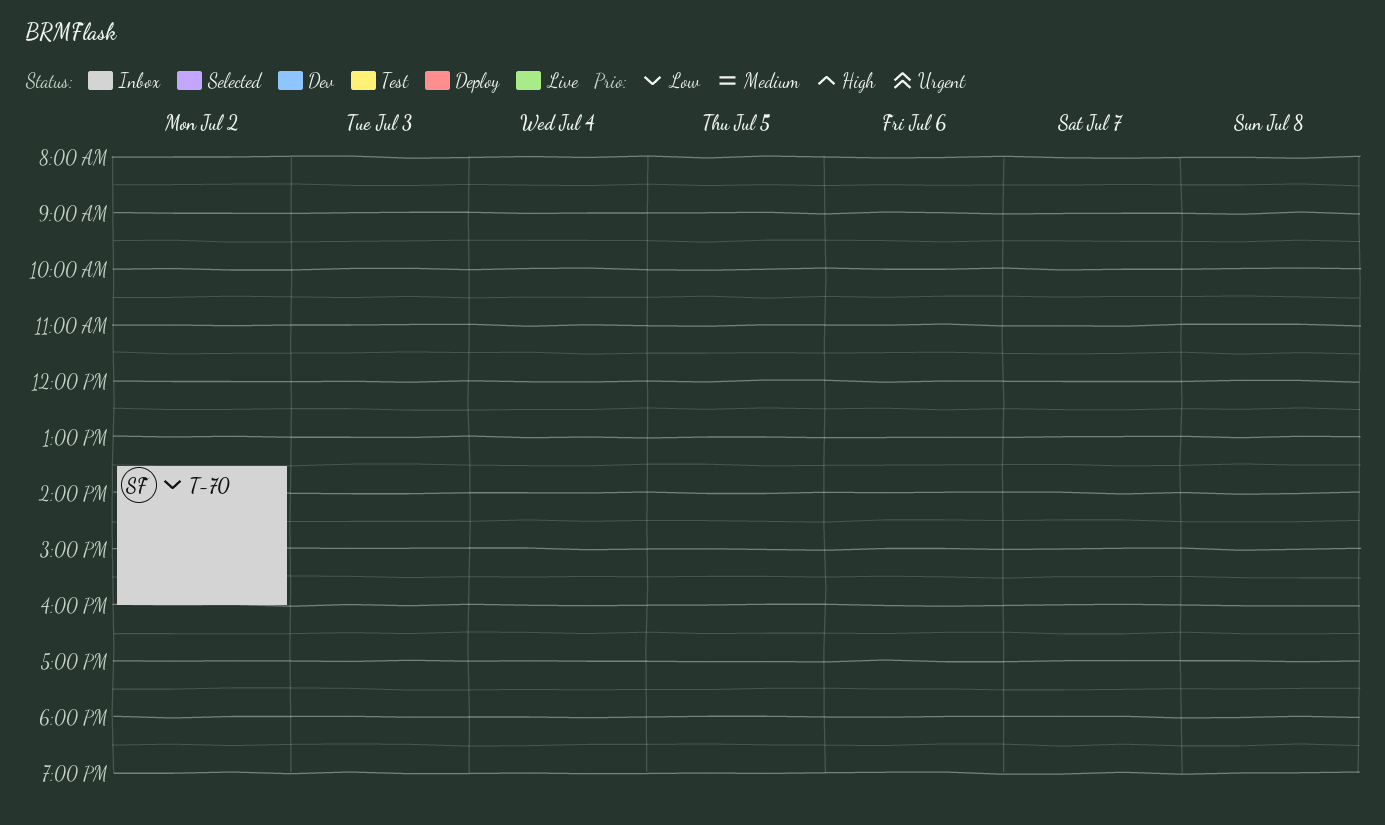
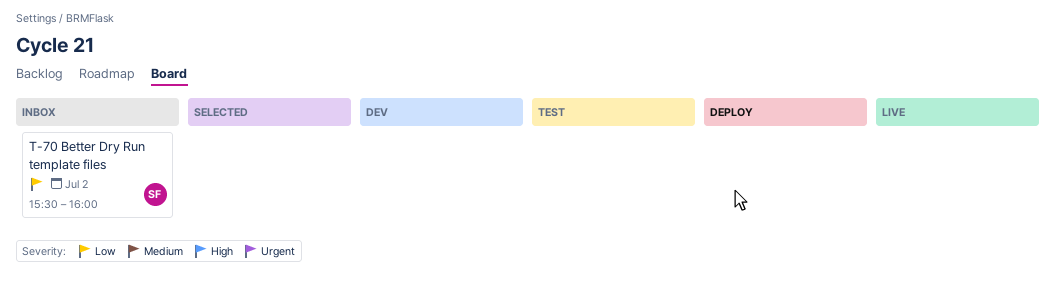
T-70, begins: 13:30 -> 15:30

